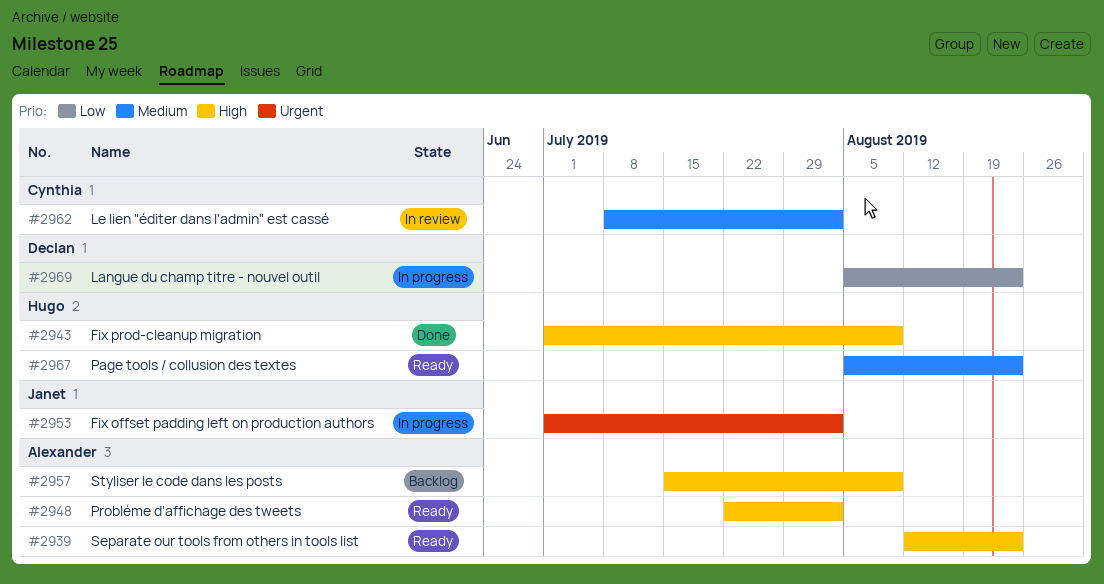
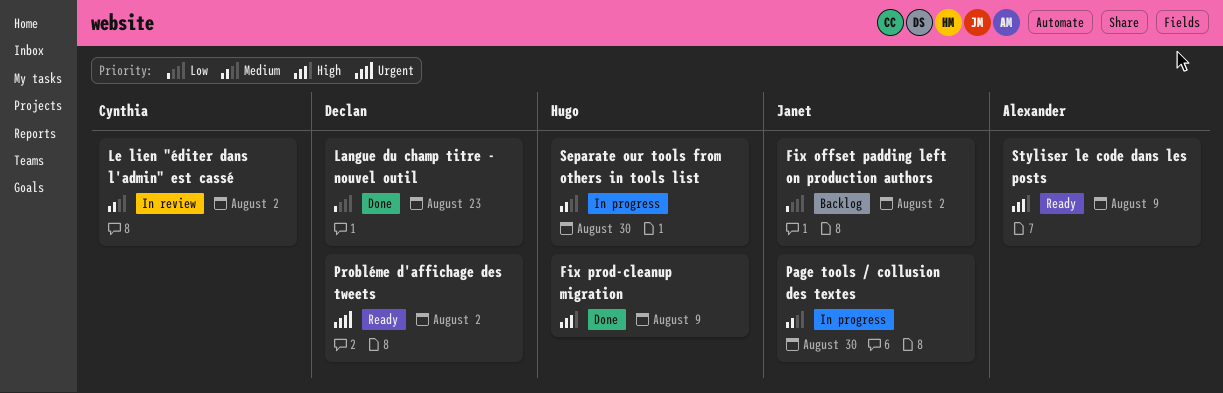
Fix offset padding left on production authors, status: In progress -> Backlog
Fix offset padding left on production authors, priority: Urgent -> Low
Langue du champ titre - nouvel outil, status: In progress -> Done
Page tools / collusion des textes, status: Ready -> In progress
Page tools / collusion des textes, owner: Hugo -> Janet
Page tools / collusion des textes, due: Aug 23 -> Aug 30
Probléme d'affichage des tweets, owner: Alexander -> Declan
Probléme d'affichage des tweets, priority: High -> Urgent
Separate our tools from others in tools list, status: Ready -> In progress
Separate our tools from others in tools list, owner: Alexander -> Hugo
Separate our tools from others in tools list, priority: High -> Medium
Separate our tools from others in tools list, due: Aug 23 -> Aug 30
Styliser le code dans les posts, status: Backlog -> Ready

